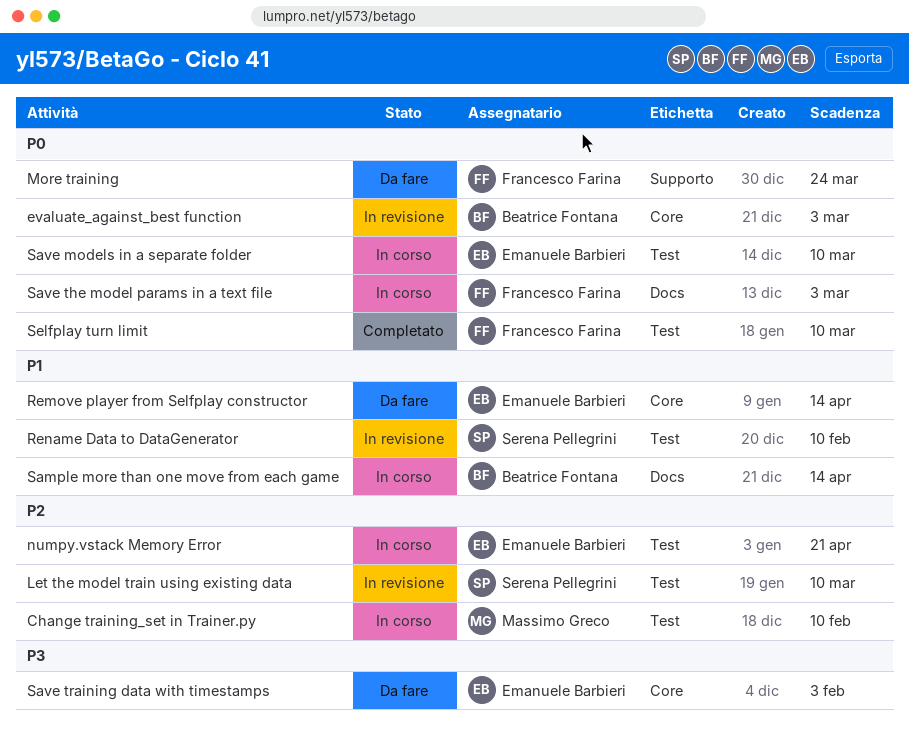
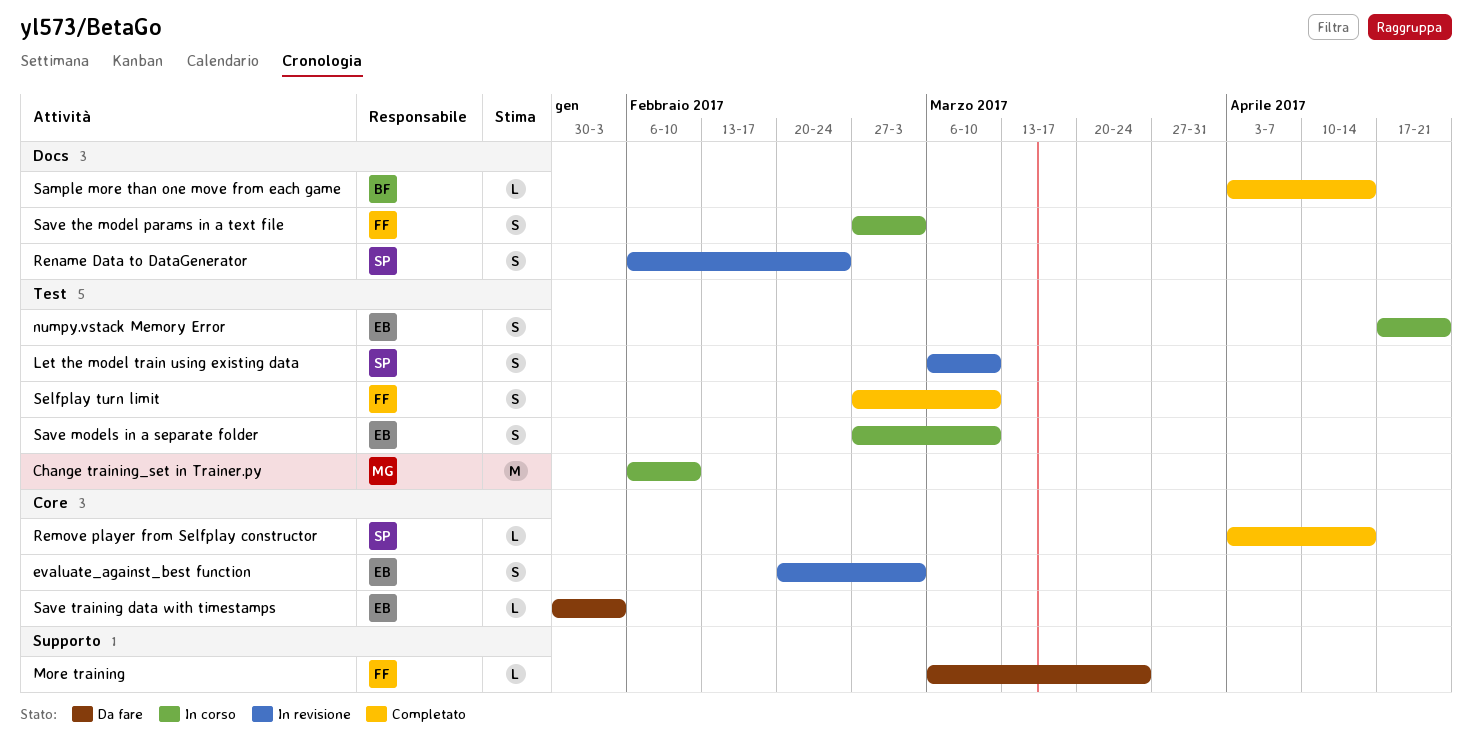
evaluate_against_best function, owner: Beatrice Fontana -> Emanuele Barbieri
Remove player from Selfplay constructor, status: Da fare -> Completato
Remove player from Selfplay constructor, owner: Emanuele Barbieri -> Serena Pellegrini
Rename Data to DataGenerator, label: Test -> Docs
Rename Data to DataGenerator, due: Feb 10 -> Feb 24
Sample more than one move from each game, status: In corso -> Completato

